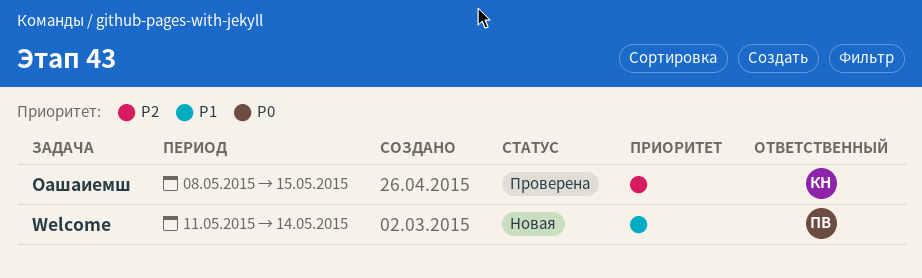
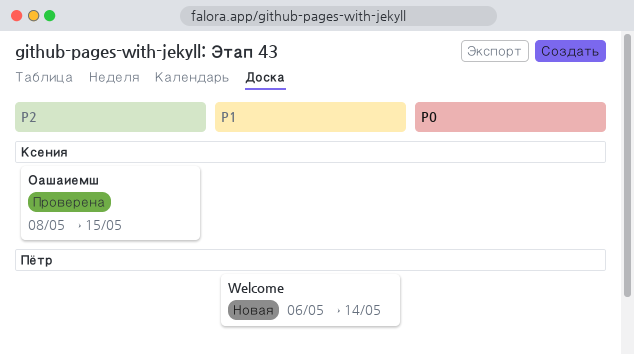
Welcome, start: May 11 -> May 6

